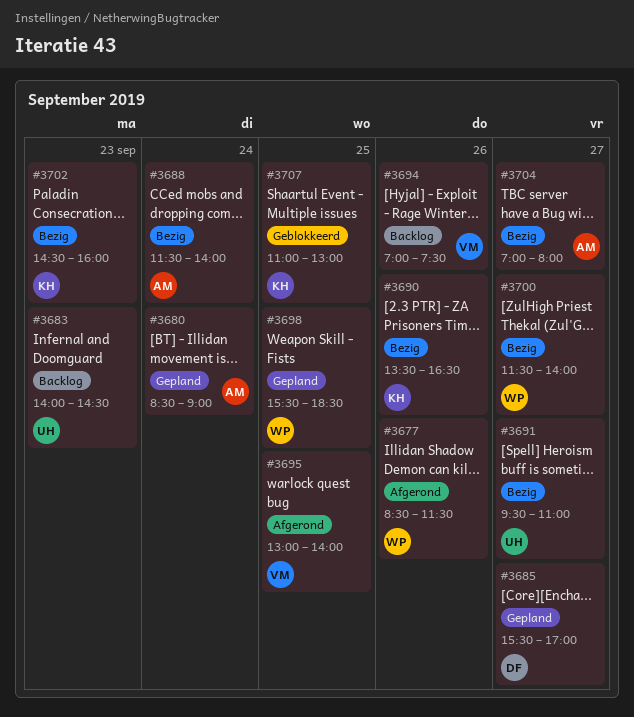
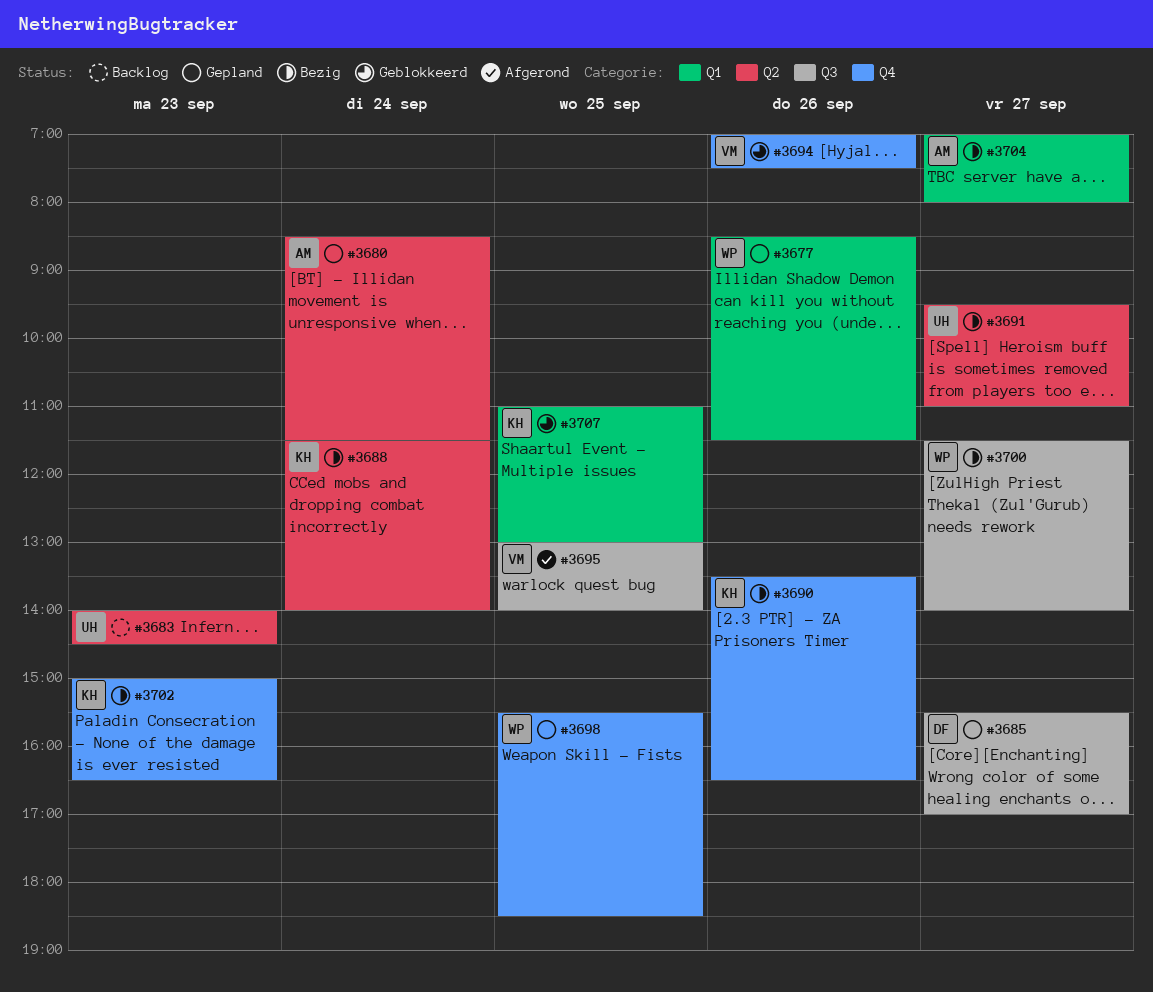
#3677, status: Afgerond -> Gepland
#3680, ends: 09:00 -> 11:30
#3688, owner: AM -> KH
#3694, status: Backlog -> Geblokkeerd
#3702, begins: 14:30 -> 15:00
#3702, ends: 16:00 -> 16:30

